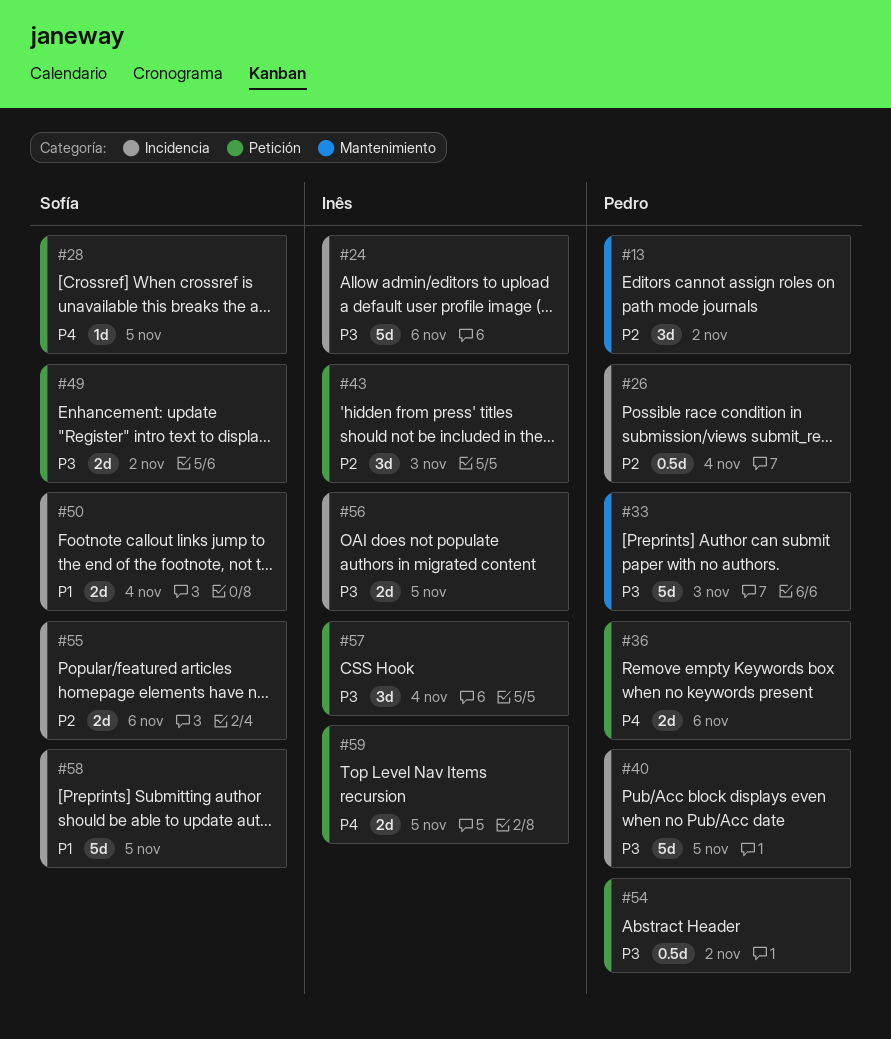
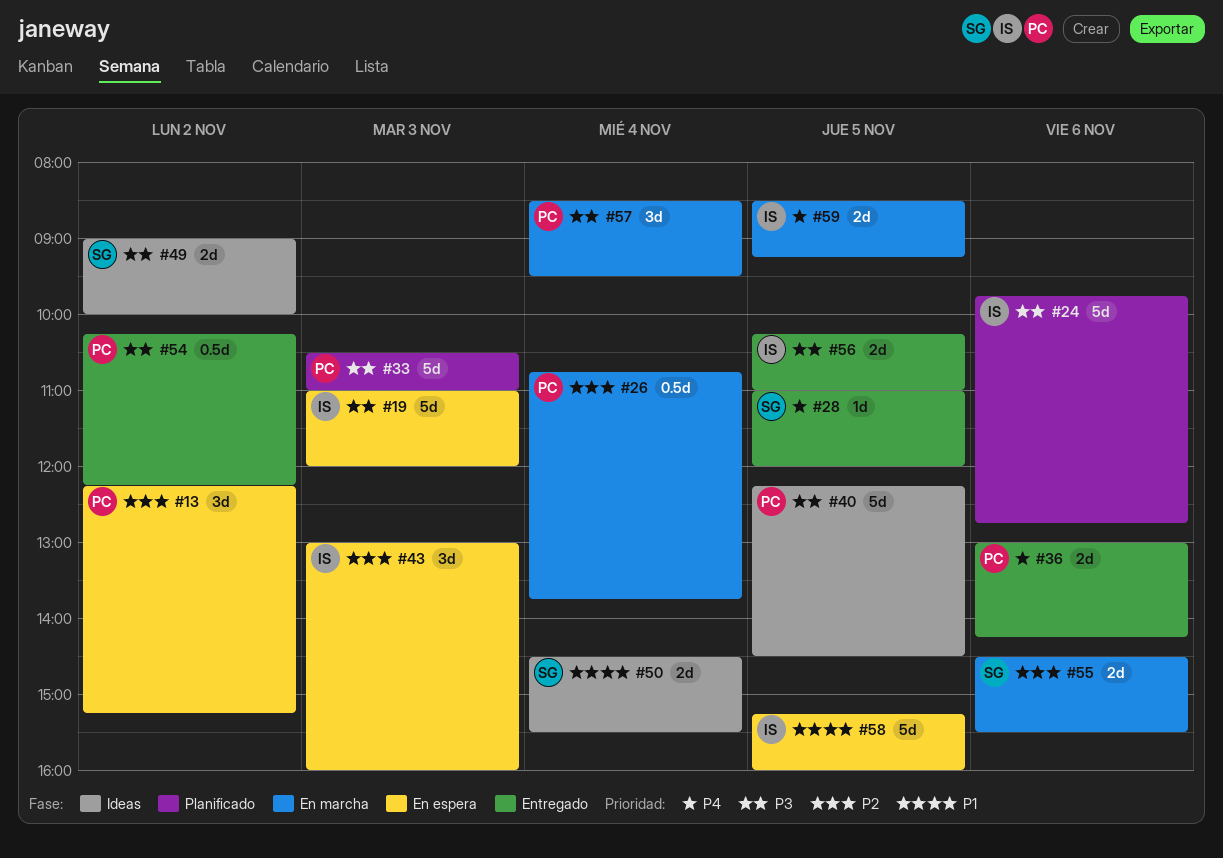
#19: none -> present
#57, owner: Inês -> Pedro
#58, owner: Sofía -> Inês

